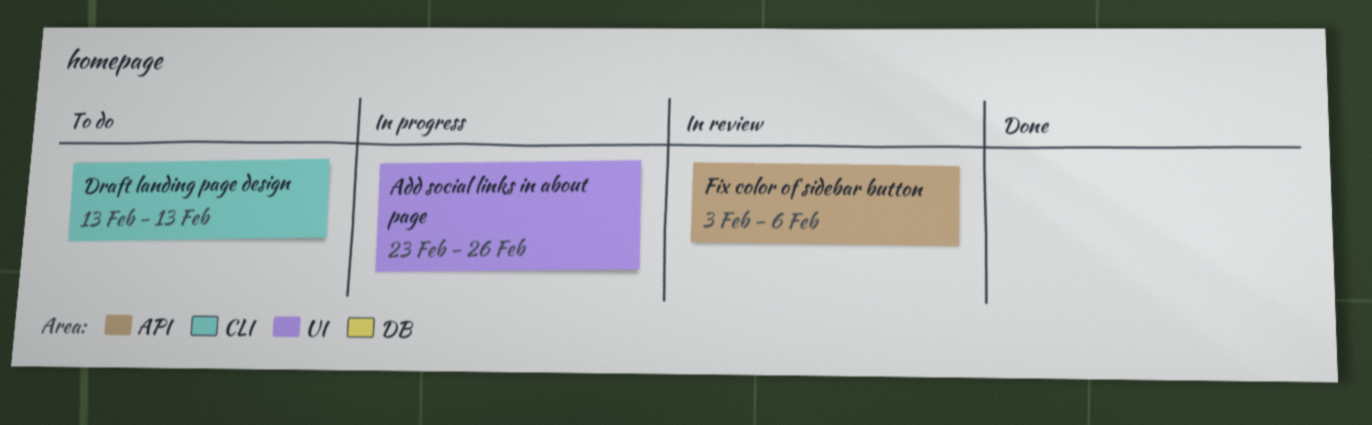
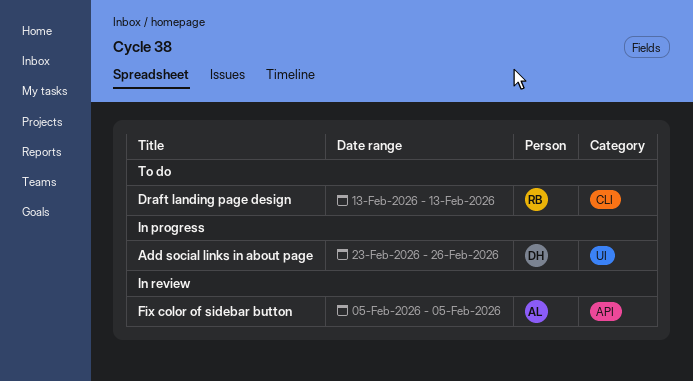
Fix color of sidebar button, start: Feb 3 -> Feb 5
Fix color of sidebar button, due: Feb 6 -> Feb 5

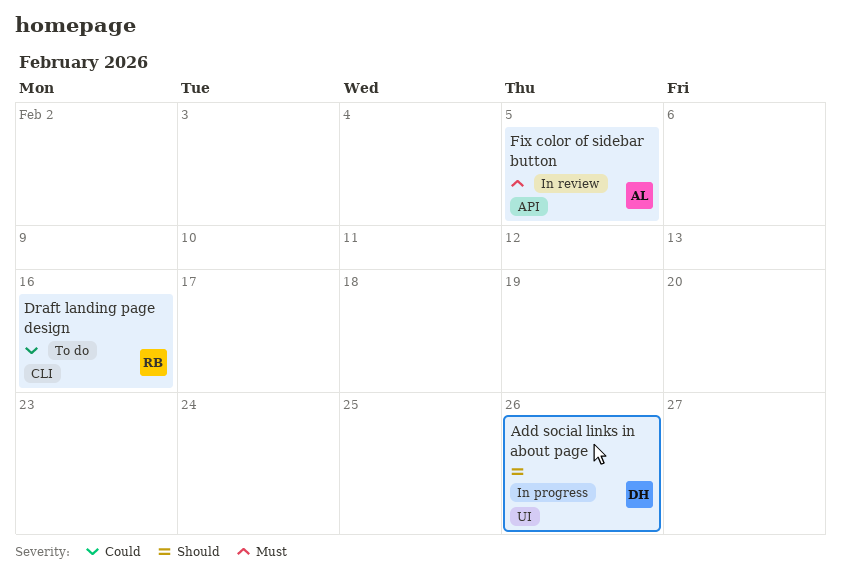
Draft landing page design, due: Feb 13 -> Feb 16

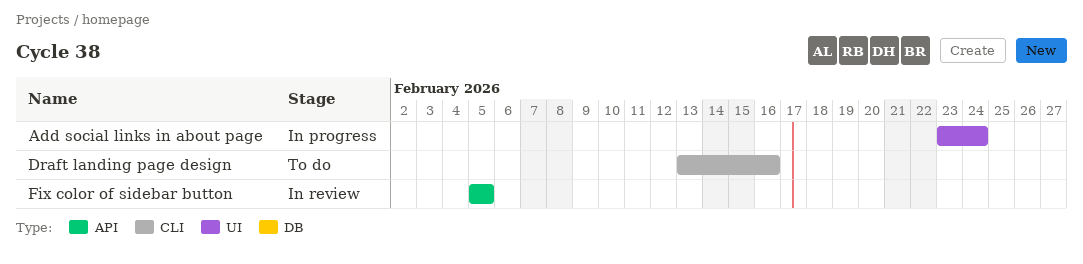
Add social links in about page, due: Feb 26 -> Feb 24

